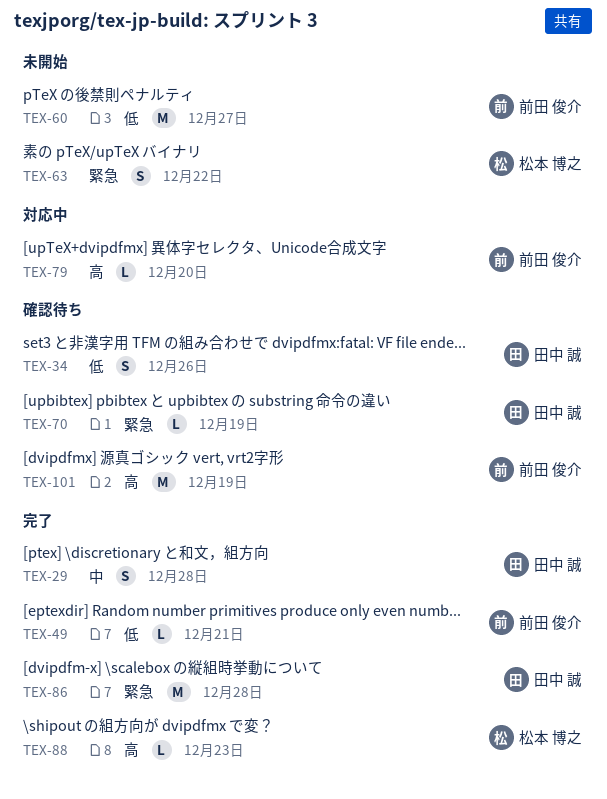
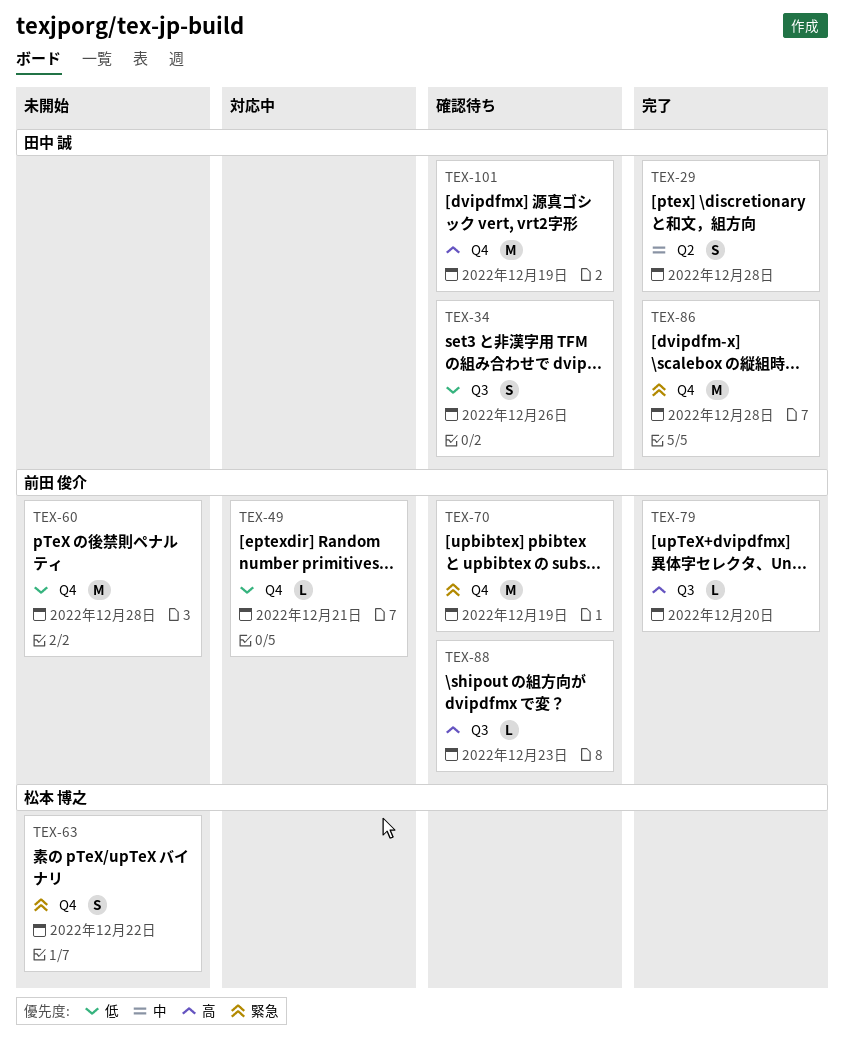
TEX-49, status: 完了 -> 対応中
TEX-60, due: Dec 27 -> Dec 28
TEX-70, owner: 田中 誠 -> 前田 俊介
TEX-70, estimate: L -> M
TEX-79, status: 対応中 -> 完了
TEX-88, status: 完了 -> 確認待ち
TEX-88, owner: 松本 博之 -> 前田 俊介
TEX-101, owner: 前田 俊介 -> 田中 誠

